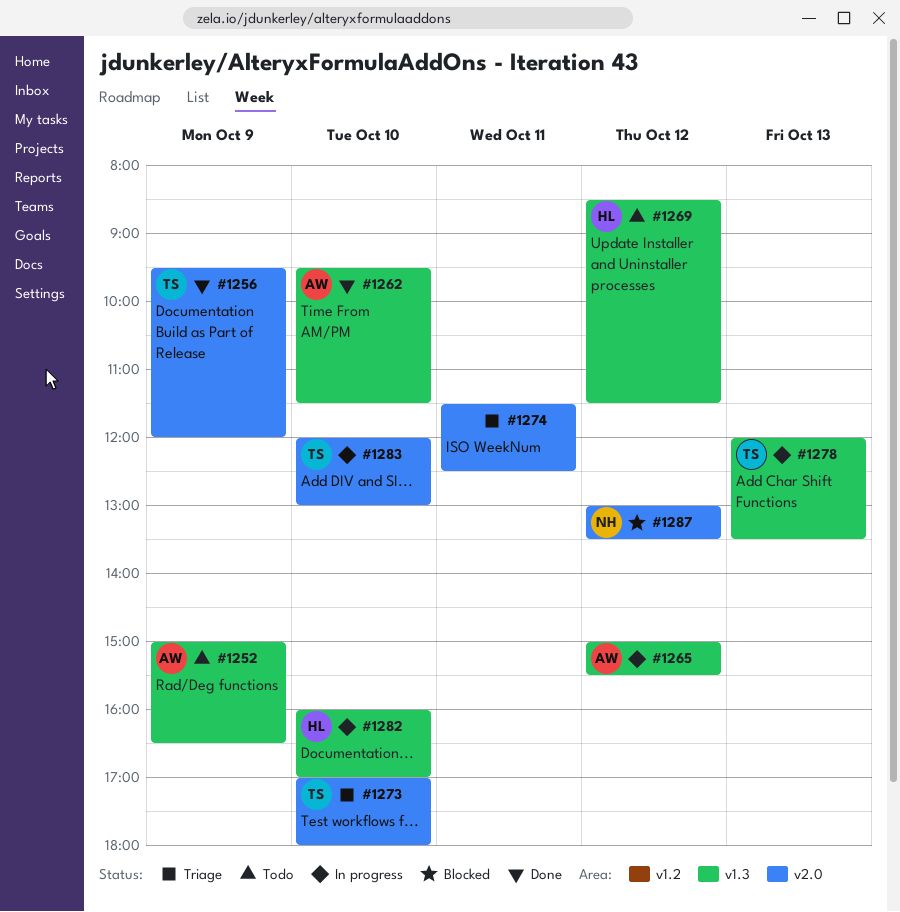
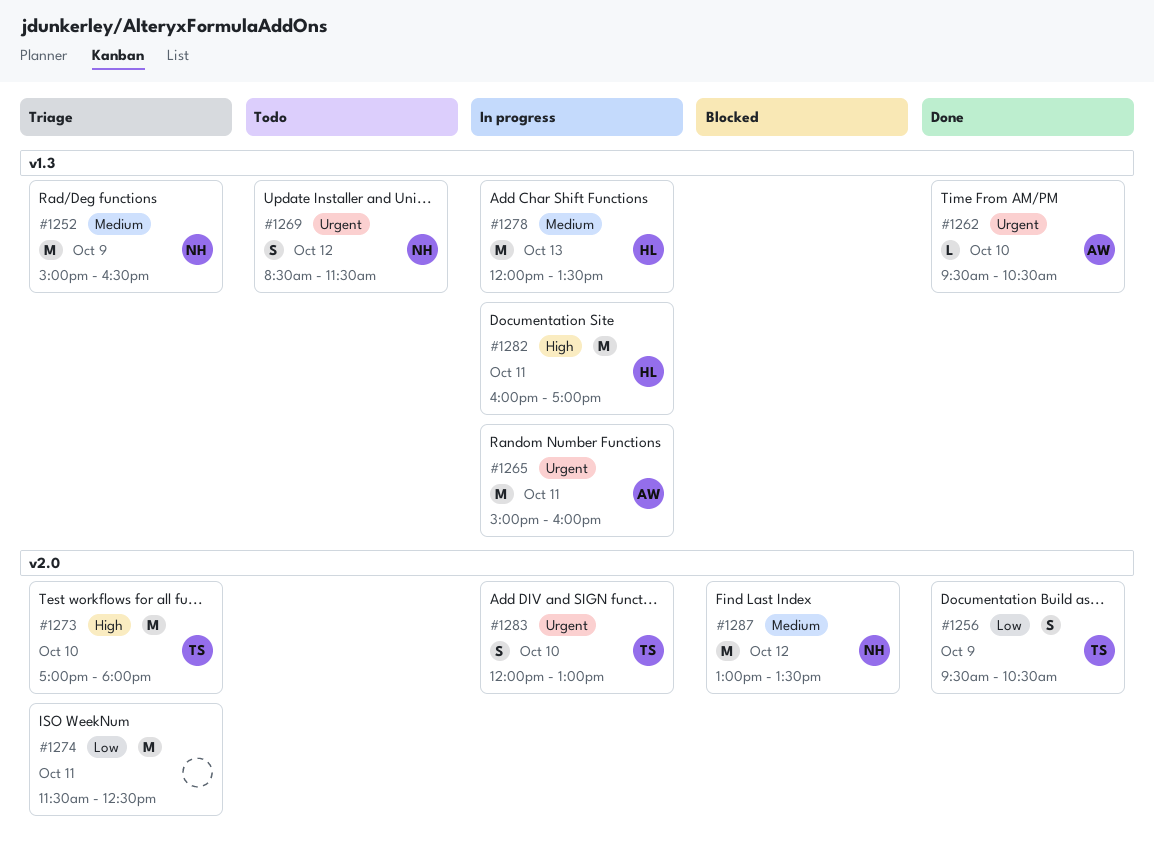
#1252, status: Todo -> Triage
#1252, owner: AW -> NH
#1256, ends: 12:00 -> 10:30
#1262, ends: 11:30 -> 10:30
#1265, day: Oct 12 -> Oct 11
#1265, ends: 15:30 -> 16:00
#1269, owner: HL -> NH
#1278, owner: TS -> HL
#1282, day: Oct 10 -> Oct 11

